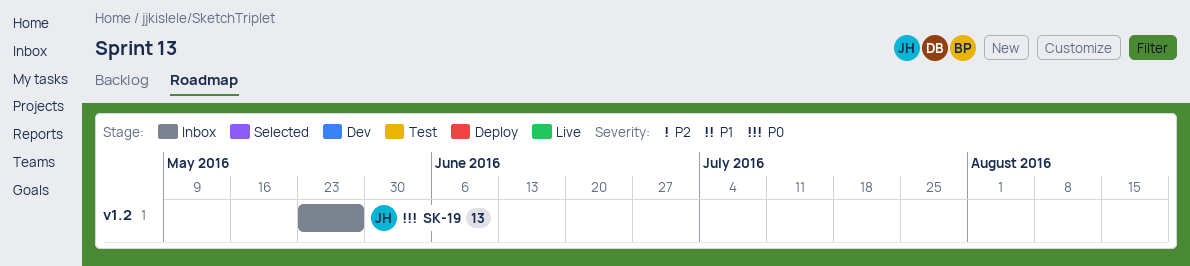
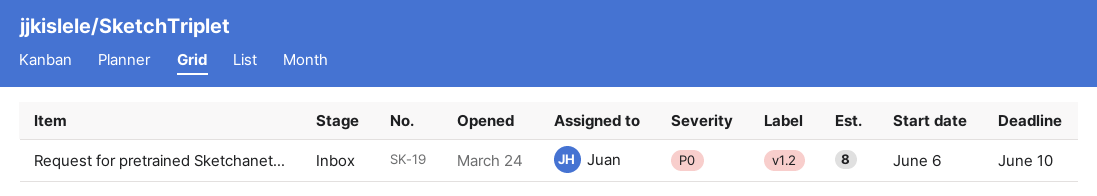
SK-19, estimate: 13 -> 8
SK-19, start: May 23 -> Jun 6
SK-19, due: May 27 -> Jun 10

